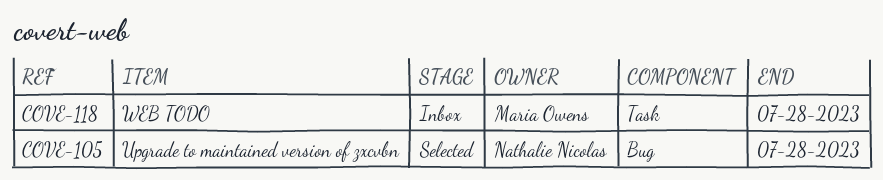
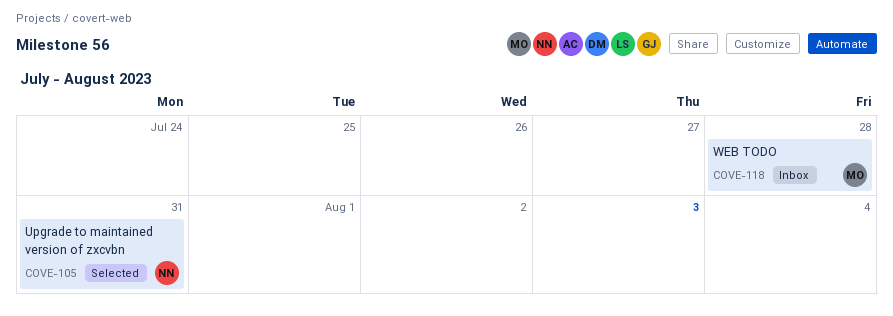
COVE-105, due: Jul 28 -> Jul 31

